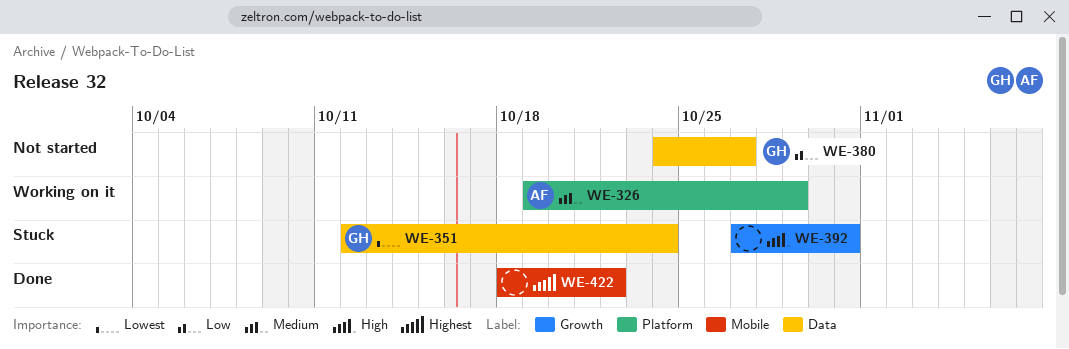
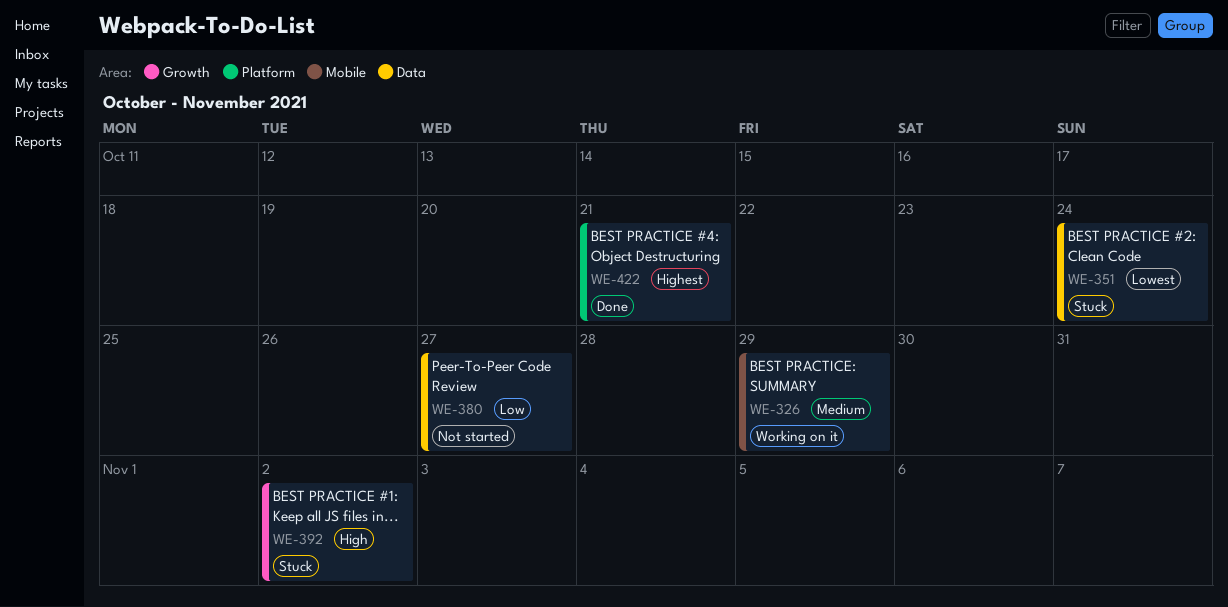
WE-326, label: Platform -> Mobile
WE-392, due: Oct 31 -> Nov 2
WE-422, label: Mobile -> Platform
WE-422, due: Oct 22 -> Oct 21

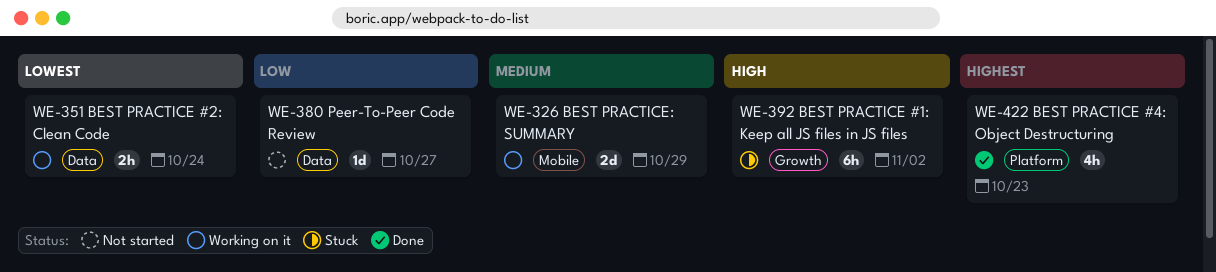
WE-351, status: Stuck -> Working on it
WE-422, due: Oct 21 -> Oct 23

